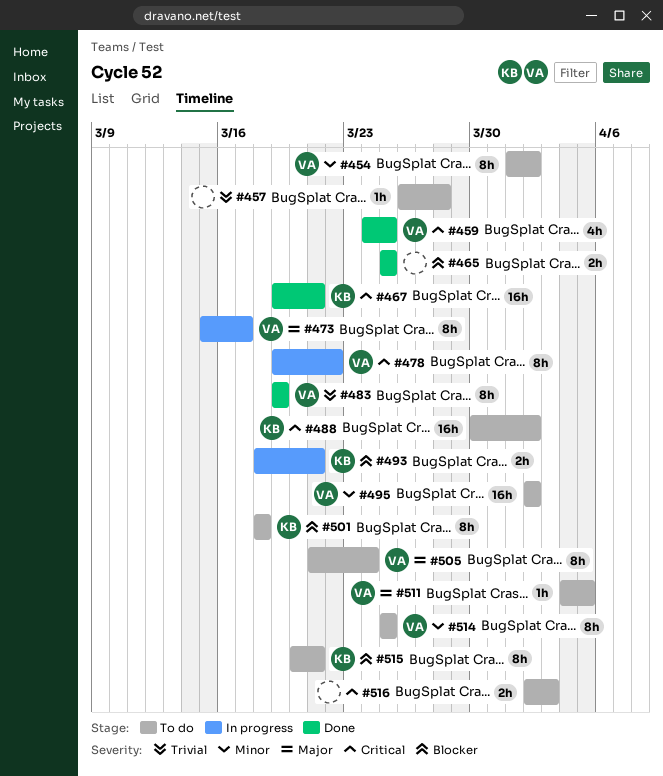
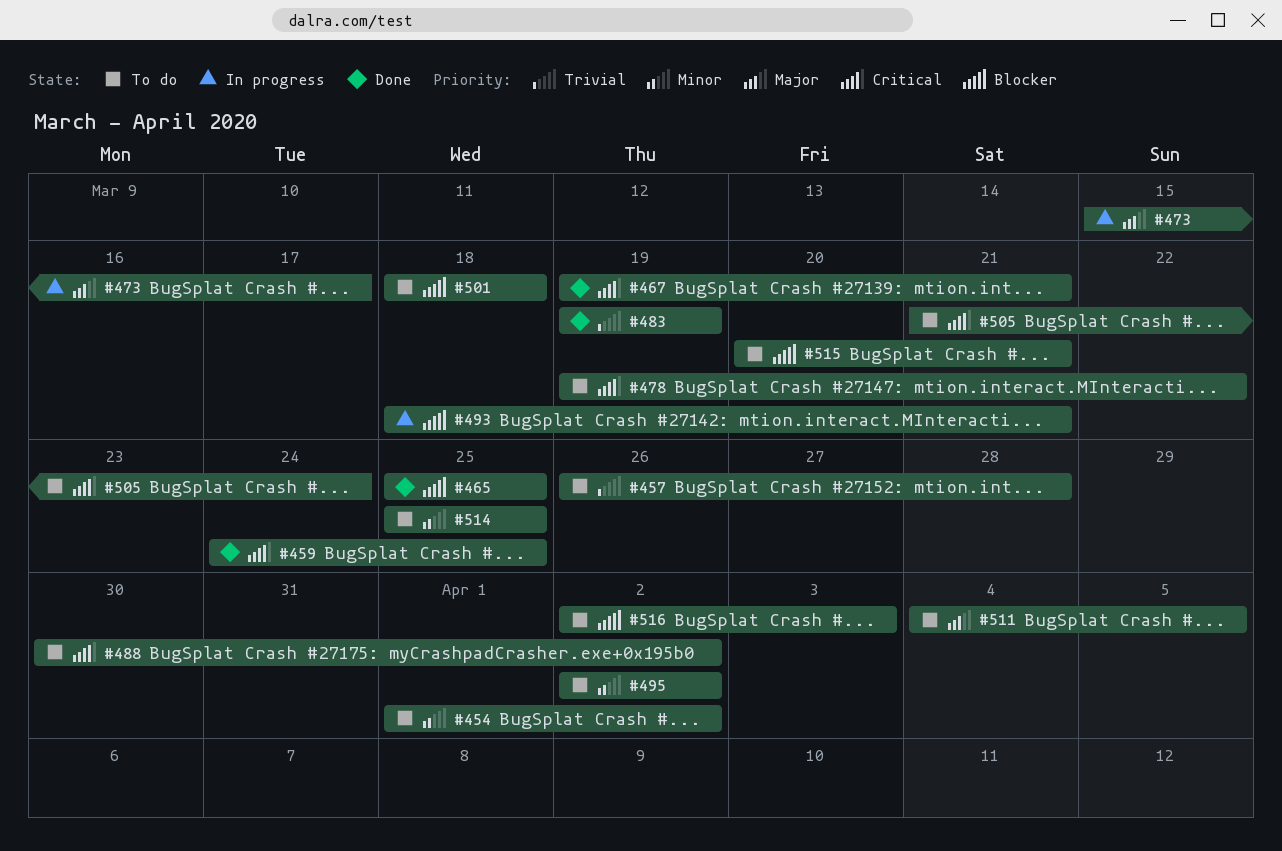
#478, status: In progress -> To do
#505, priority: Major -> Critical
#516, priority: Critical -> Blocker

